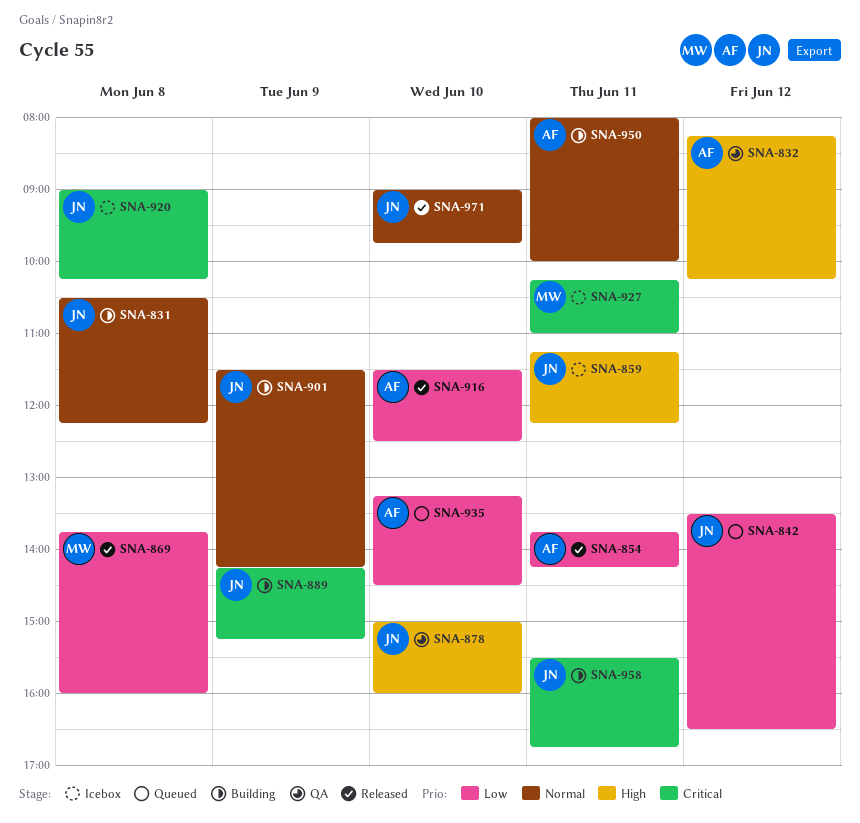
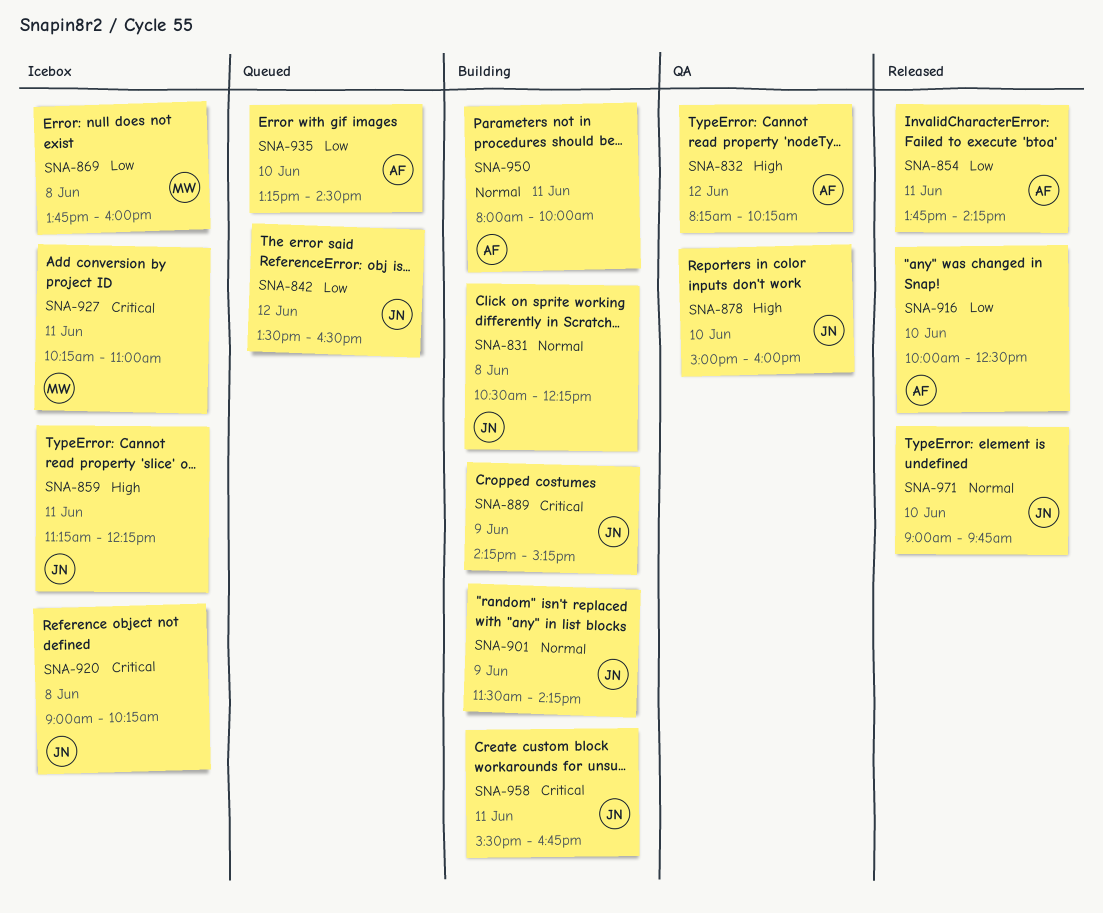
SNA-869, status: Released -> Icebox
SNA-916, begins: 11:30 -> 10:00

